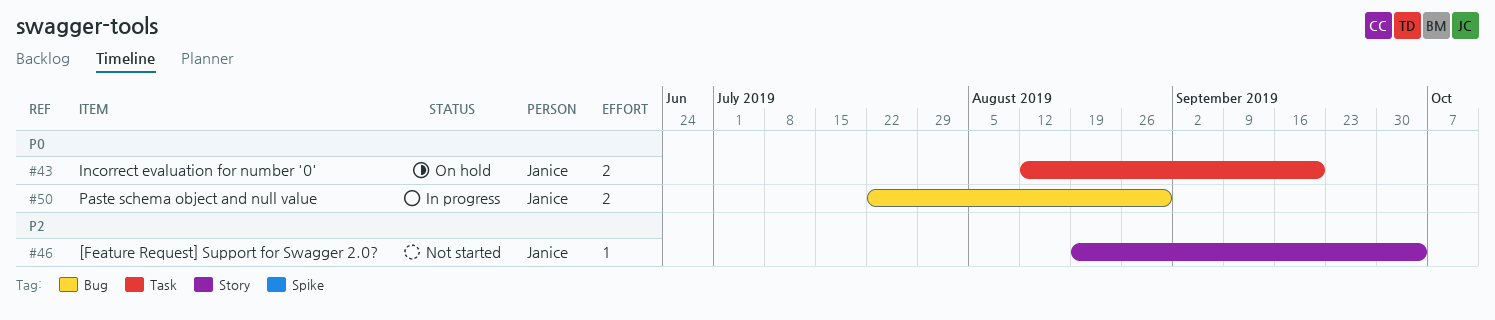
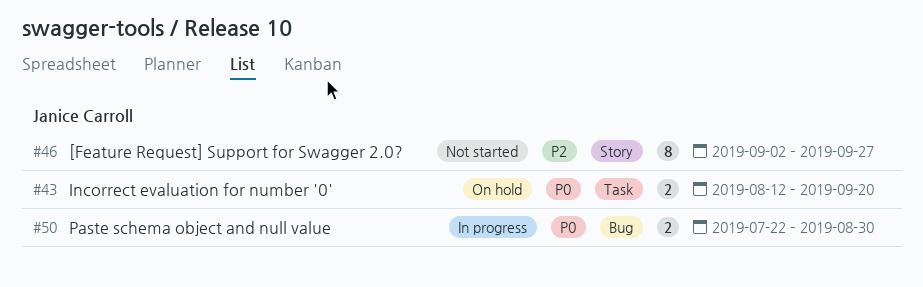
#46, estimate: 1 -> 8
#46, start: Aug 19 -> Sep 2
#46, due: Oct 4 -> Sep 27

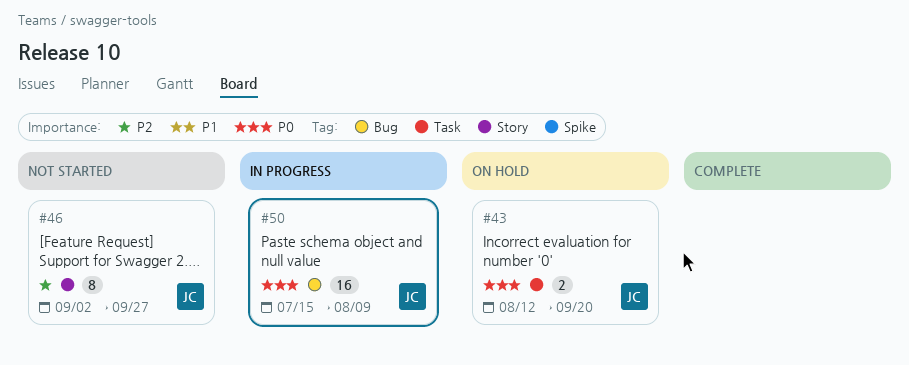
#50, estimate: 2 -> 16
#50, start: Jul 22 -> Jul 15
#50, due: Aug 30 -> Aug 9

